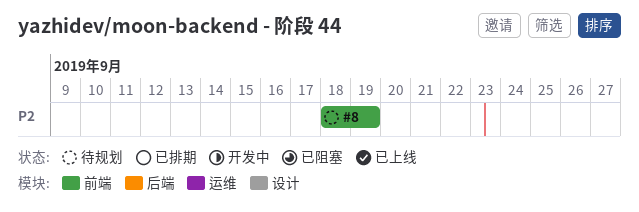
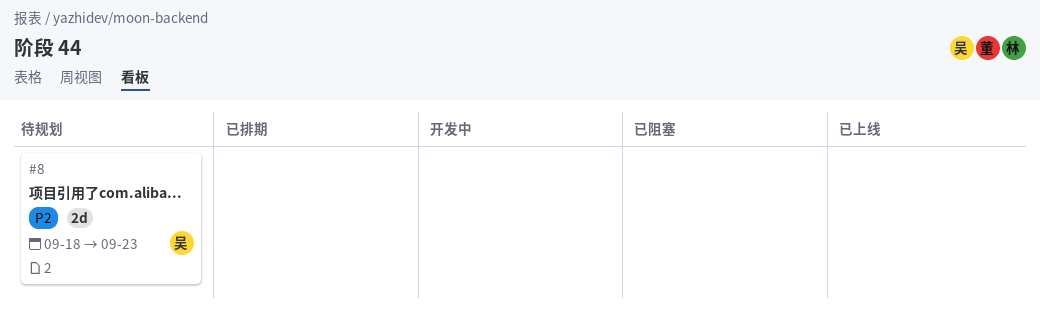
#8, due: Sep 19 -> Sep 23

